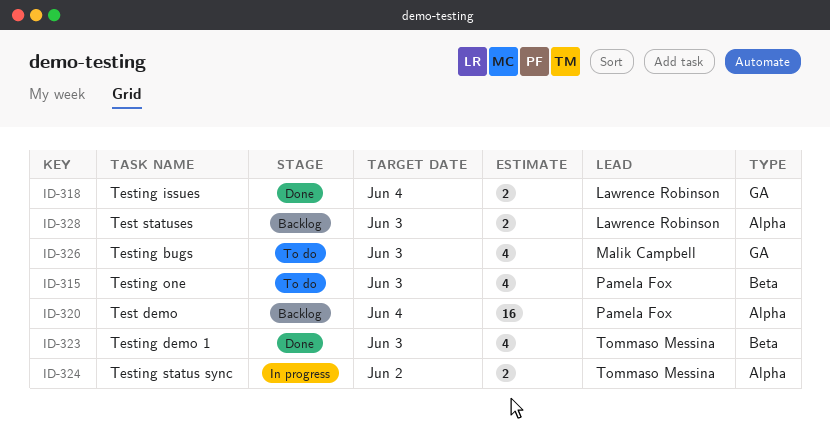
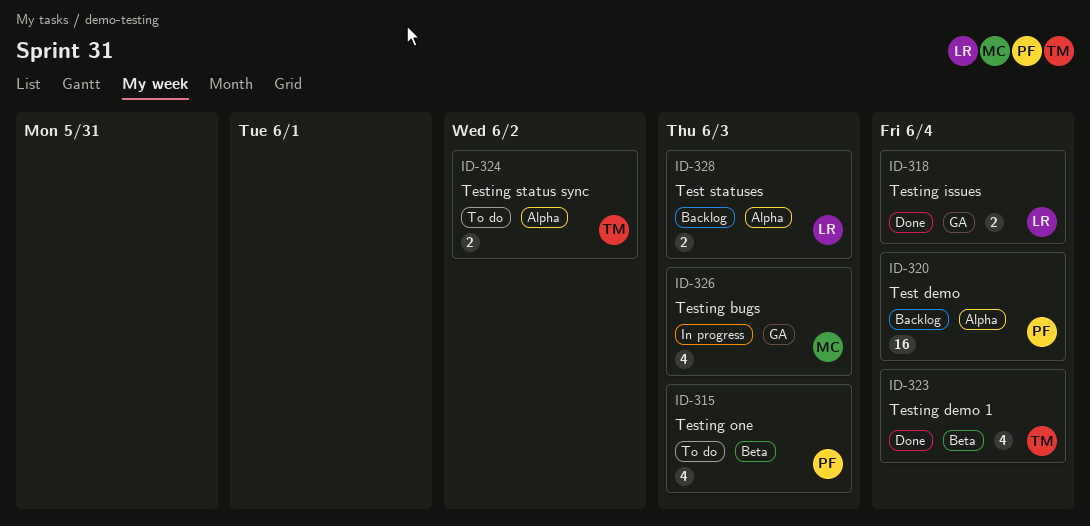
ID-323, due: Jun 3 -> Jun 4
ID-324, status: In progress -> To do
ID-326, status: To do -> In progress

